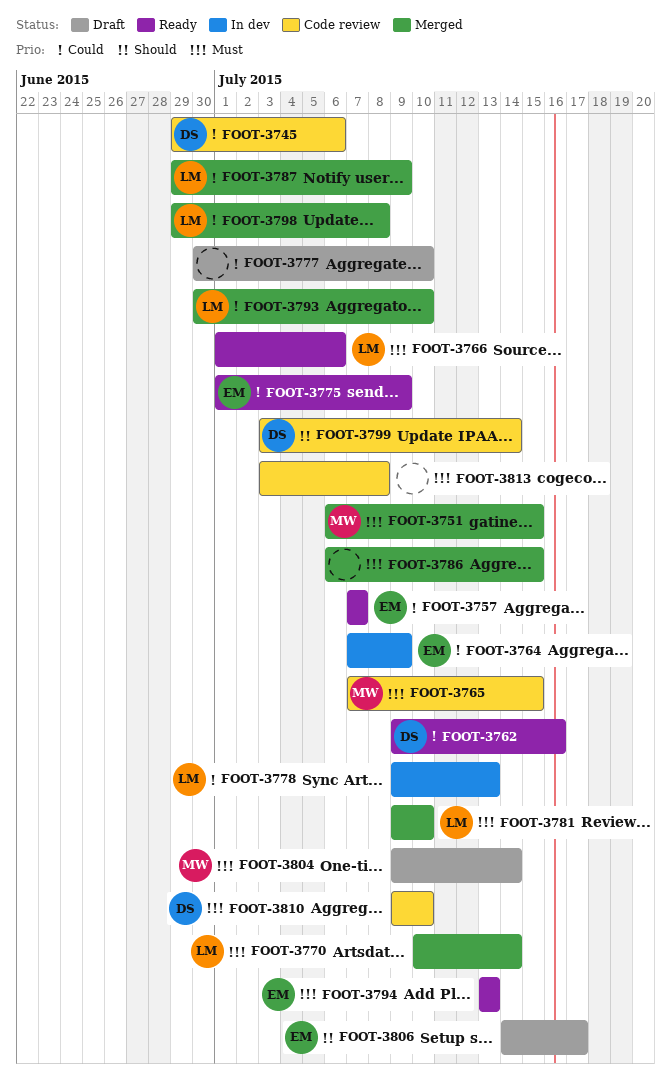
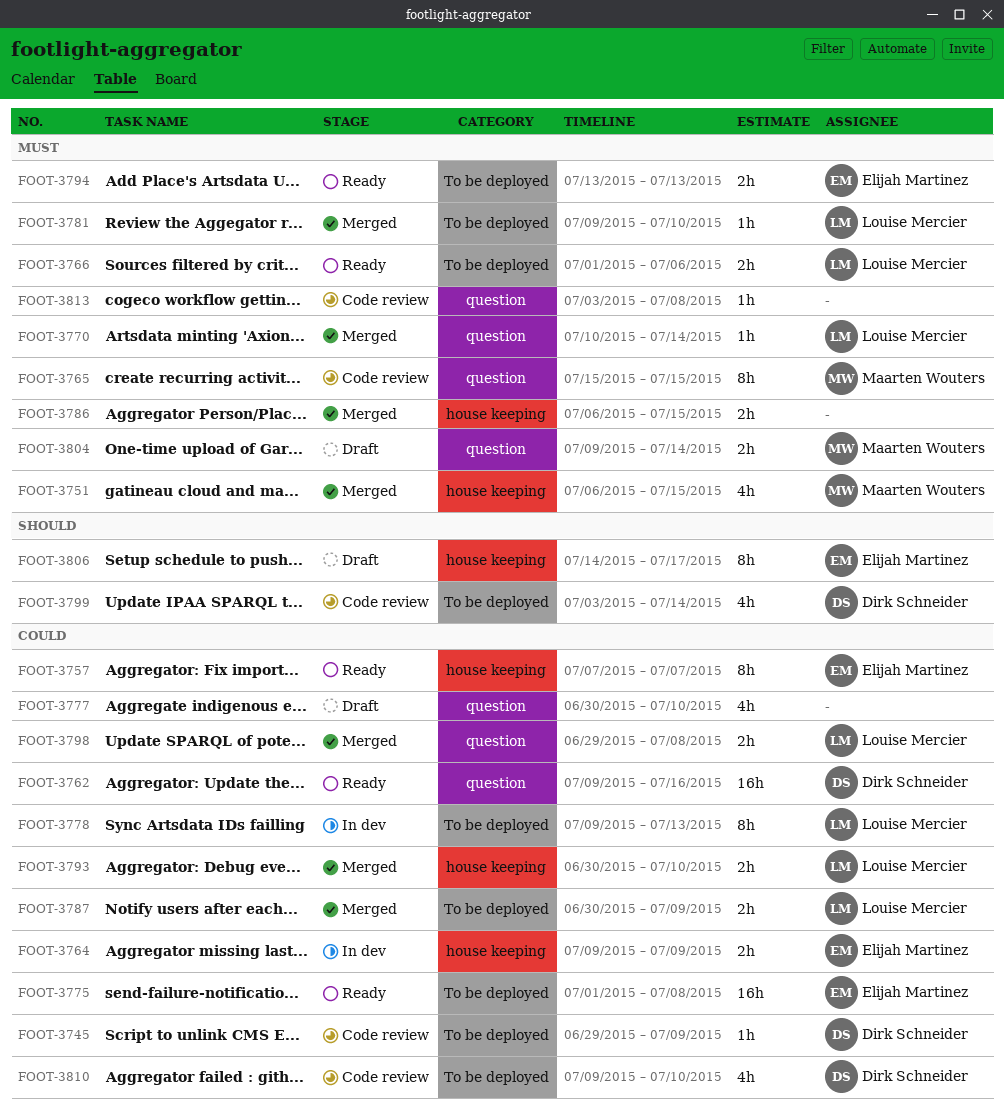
FOOT-3745, due: Jul 6 -> Jul 9
FOOT-3764, start: Jul 7 -> Jul 9
FOOT-3765, start: Jul 7 -> Jul 15
FOOT-3775, due: Jul 9 -> Jul 8
FOOT-3787, start: Jun 29 -> Jun 30
FOOT-3810, priority: Must -> Could

